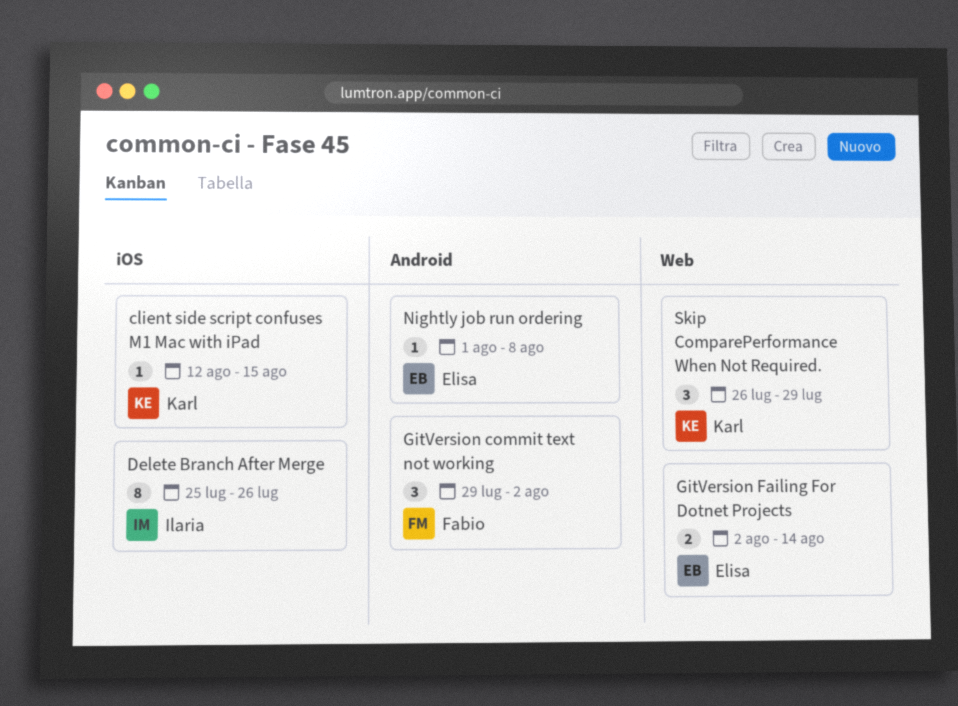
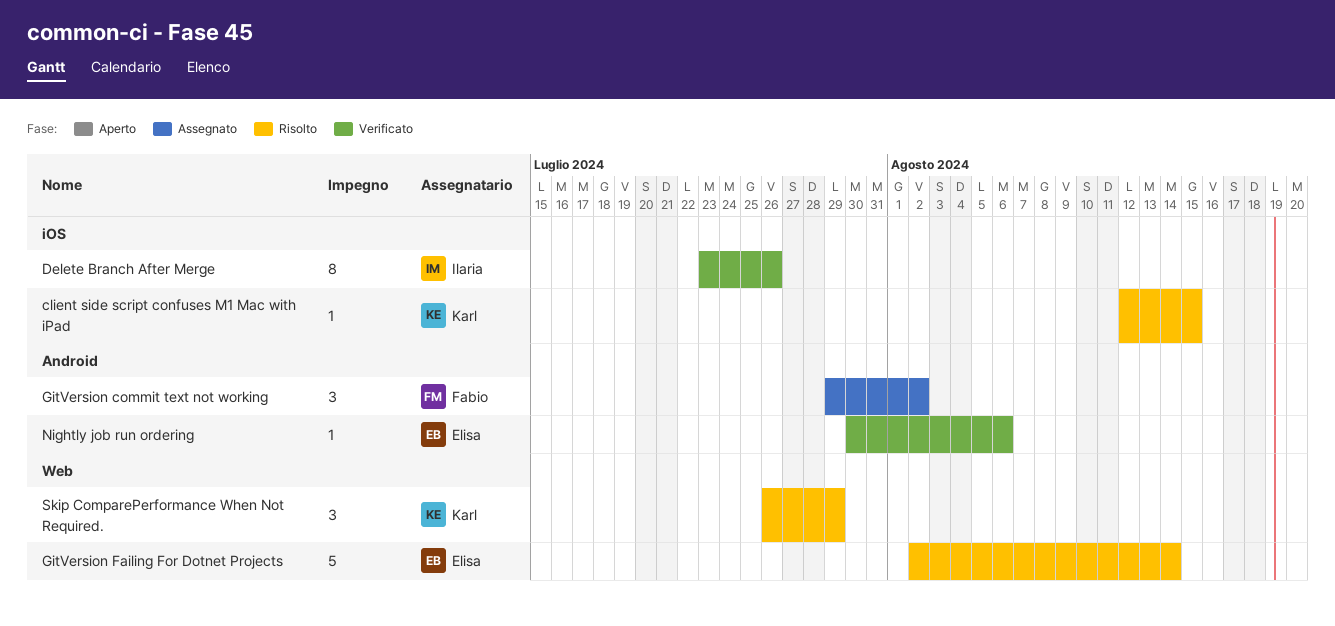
Delete Branch After Merge, start: Jul 25 -> Jul 23
GitVersion Failing For Dotnet Projects, estimate: 2 -> 5
Nightly job run ordering, start: Aug 1 -> Jul 30
Nightly job run ordering, due: Aug 8 -> Aug 6

